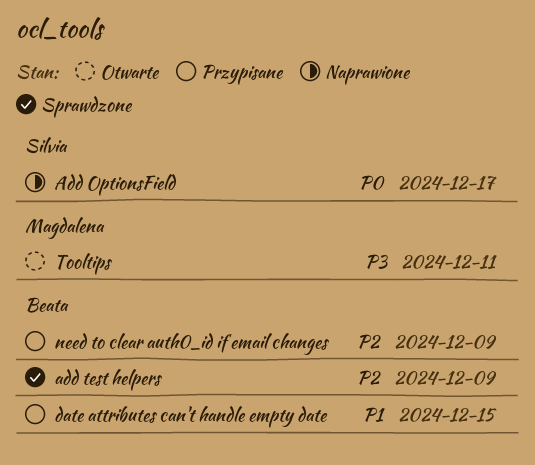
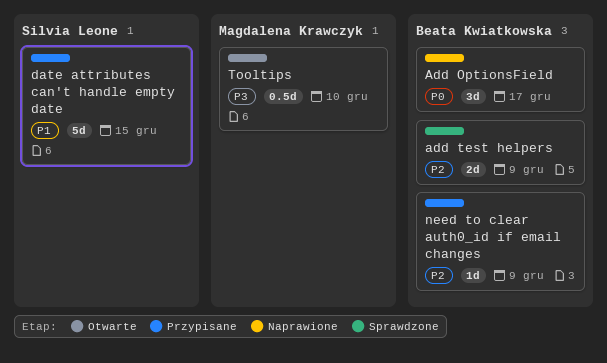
Add OptionsField, owner: Silvia Leone -> Beata Kwiatkowska
date attributes can't handle empty date, owner: Beata Kwiatkowska -> Silvia Leone
Tooltips, due: Dec 11 -> Dec 10

